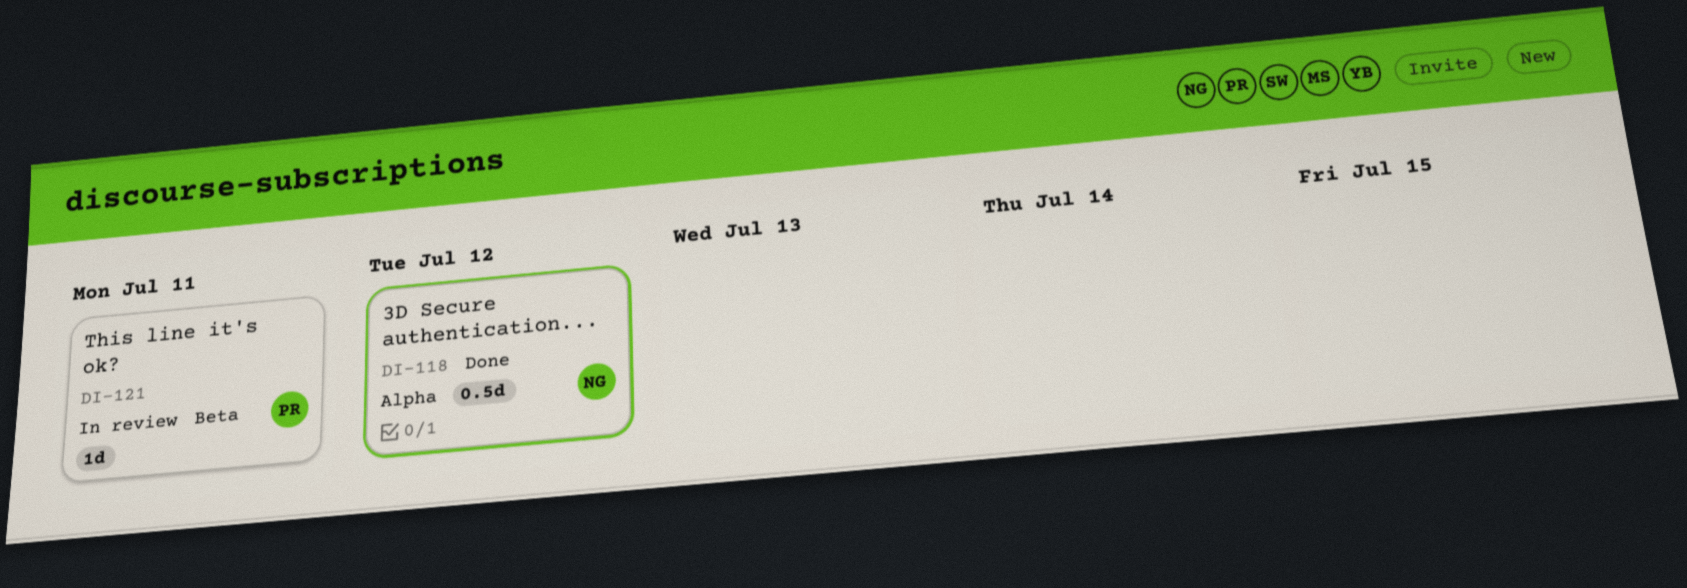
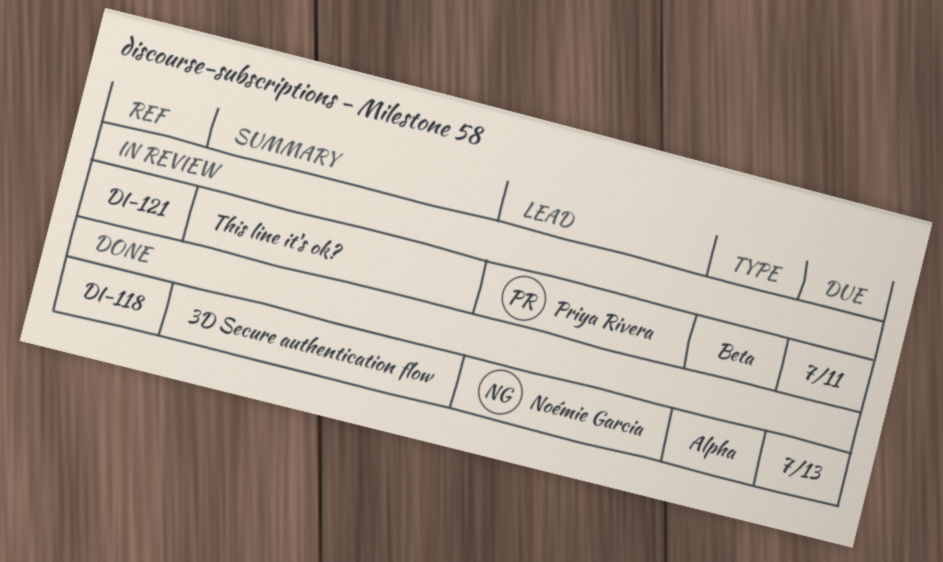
DI-118, due: Jul 12 -> Jul 13

